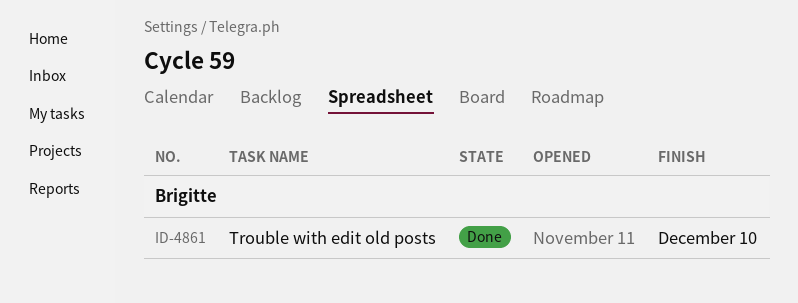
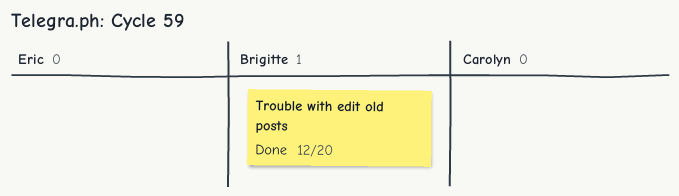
Trouble with edit old posts, due: Dec 10 -> Dec 20

